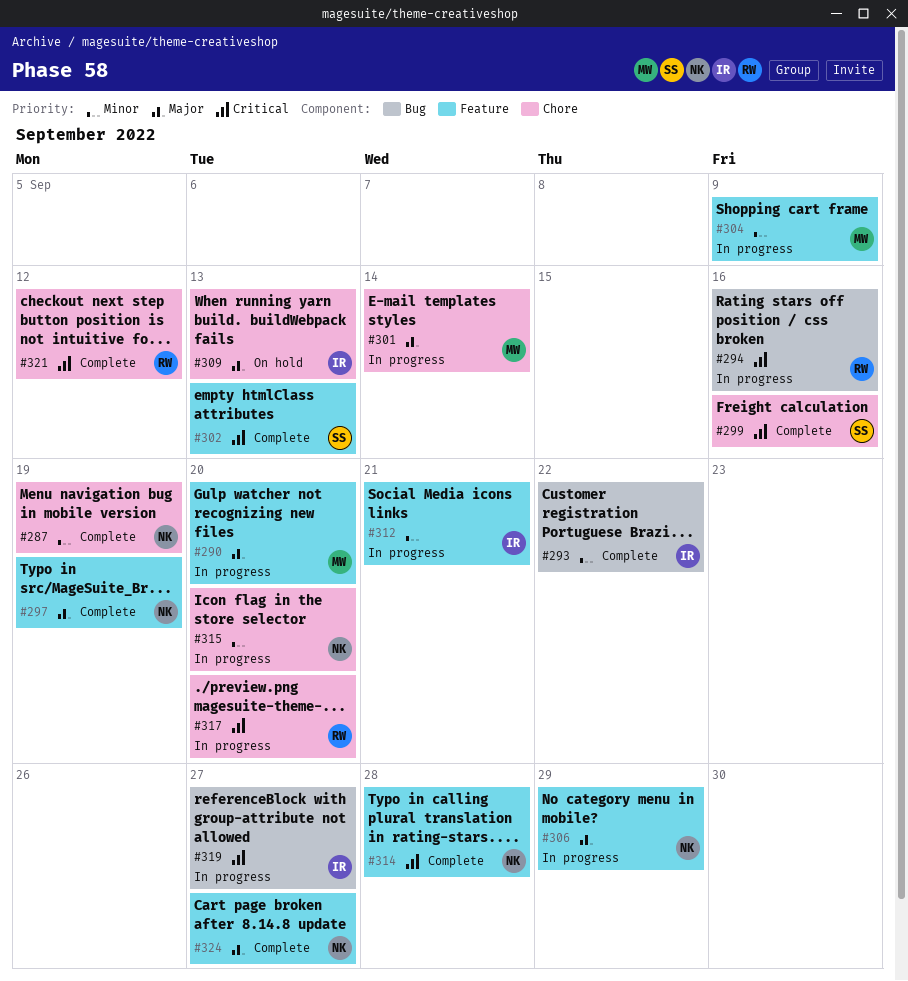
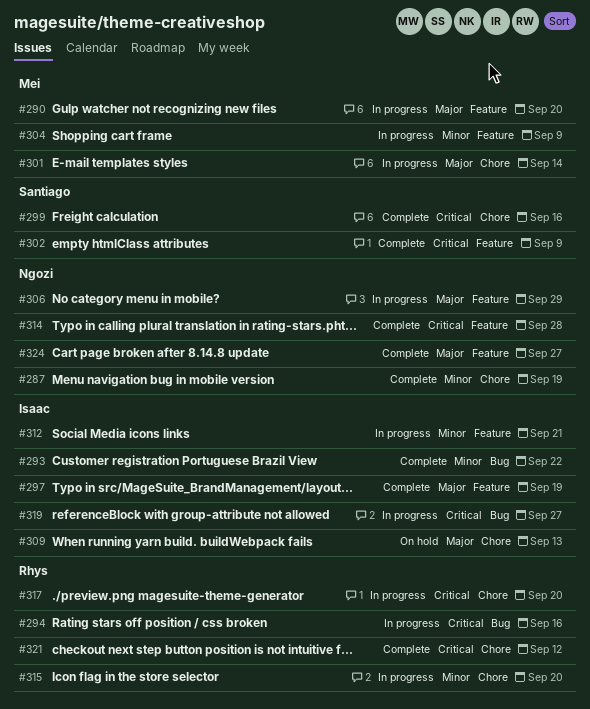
#297, owner: Ngozi -> Isaac
#302, due: Sep 13 -> Sep 9
#315, owner: Ngozi -> Rhys

